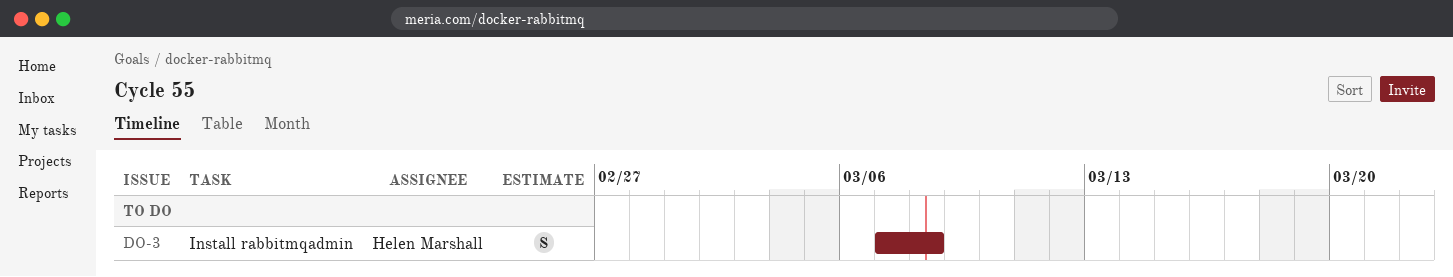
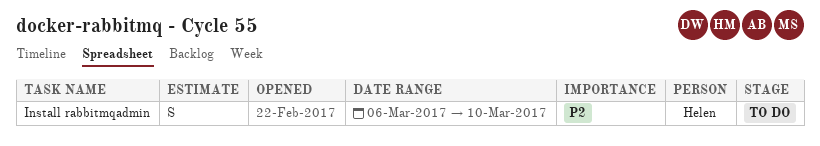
Install rabbitmqadmin, start: Mar 7 -> Mar 6
Install rabbitmqadmin, due: Mar 8 -> Mar 10

